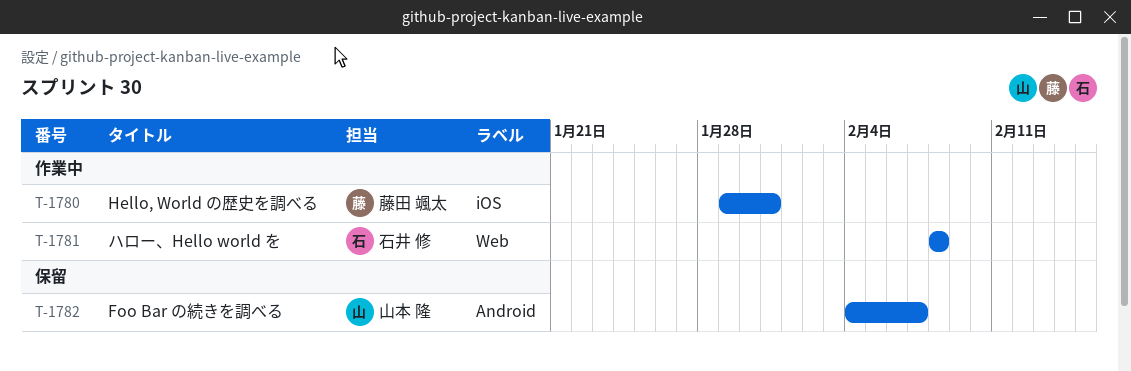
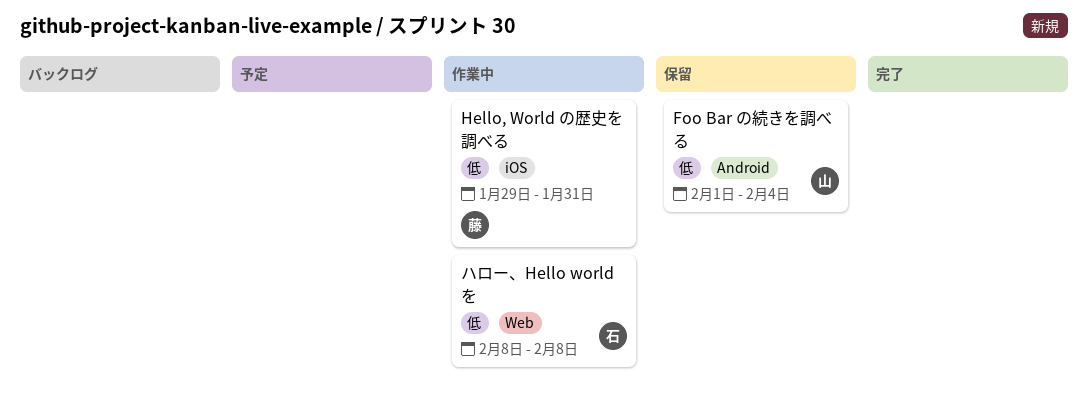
Foo Bar の続きを調べる, start: Feb 4 -> Feb 1
Foo Bar の続きを調べる, due: Feb 7 -> Feb 4

